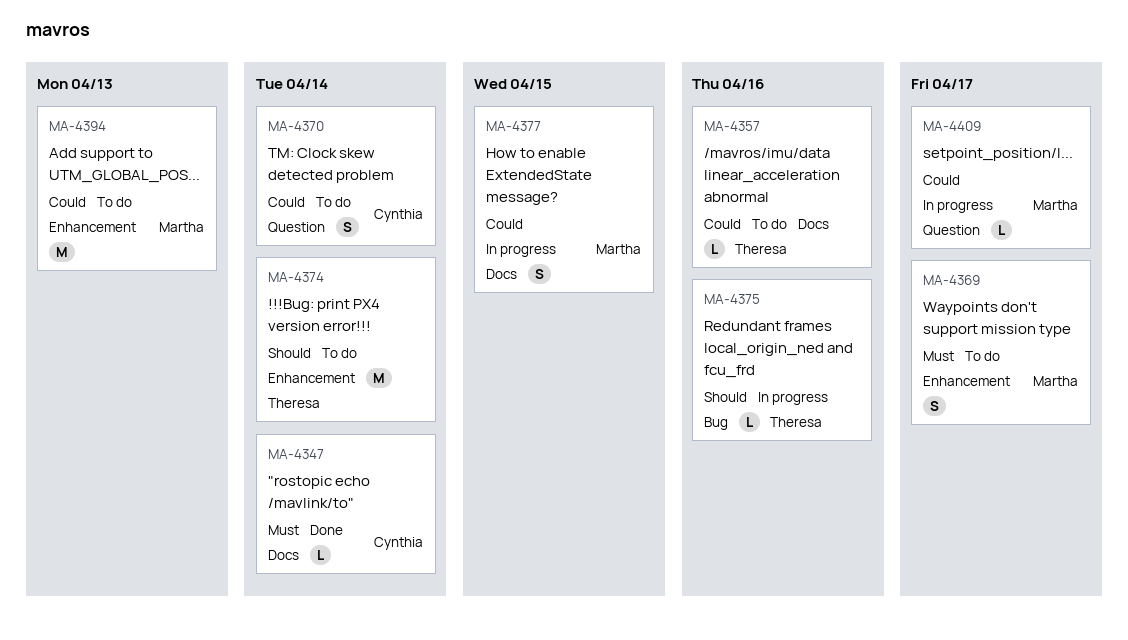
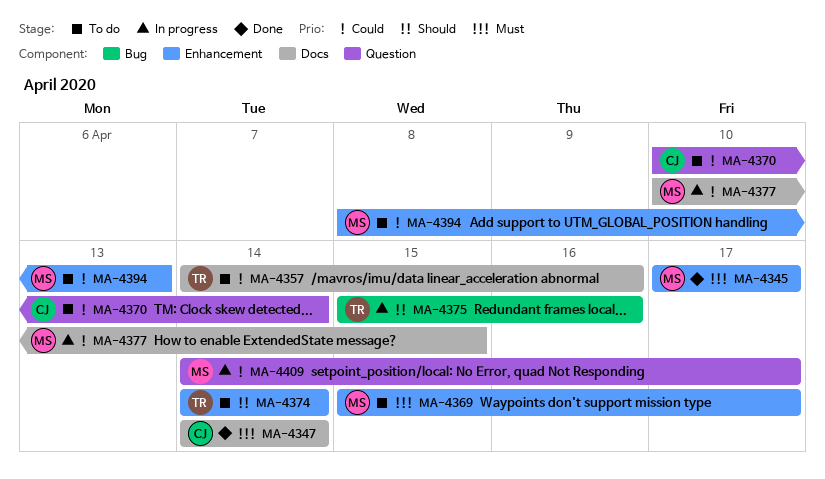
MA-4345: none -> present

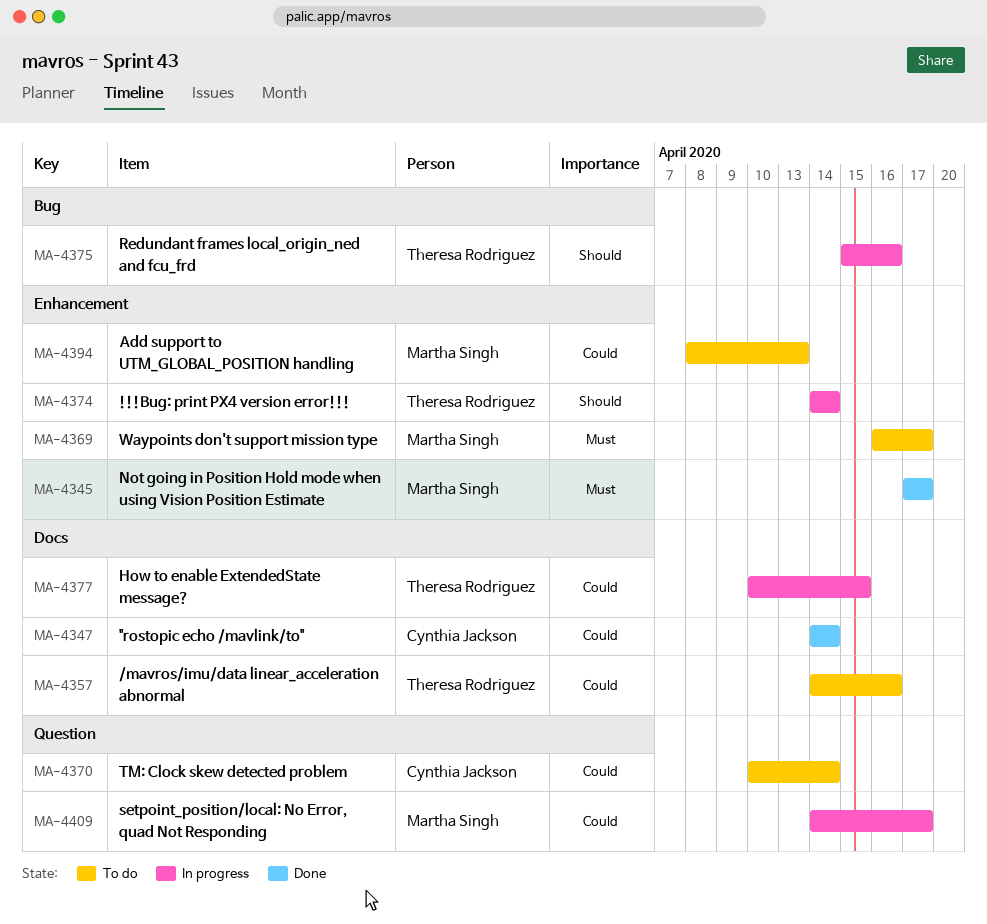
MA-4347, priority: Must -> Could
MA-4369, start: Apr 15 -> Apr 16
MA-4374, status: To do -> In progress
MA-4377, owner: Martha Singh -> Theresa Rodriguez

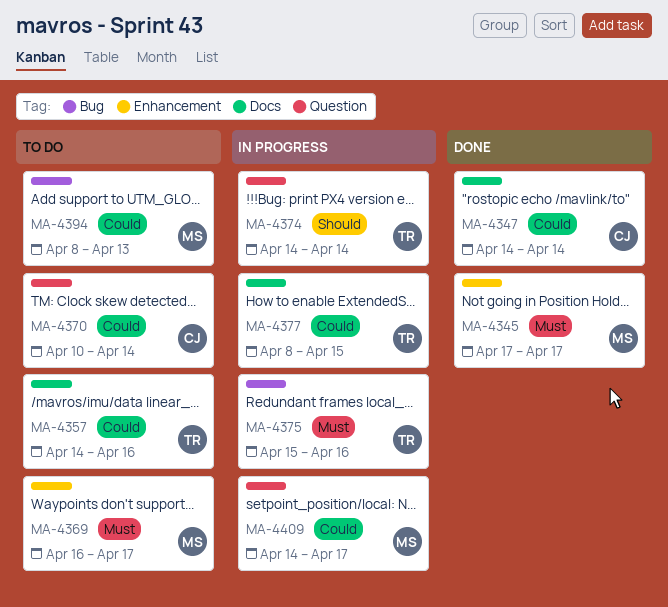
MA-4374, label: Enhancement -> Question
MA-4375, priority: Should -> Must
MA-4377, start: Apr 10 -> Apr 8
MA-4394, label: Enhancement -> Bug

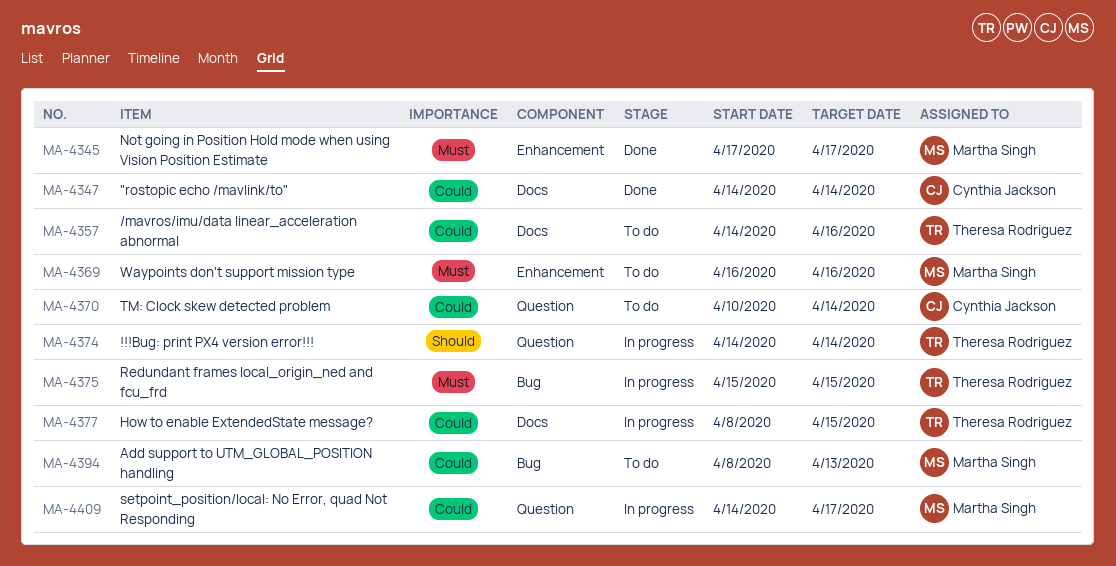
MA-4369, due: Apr 17 -> Apr 16
MA-4375, due: Apr 16 -> Apr 15

